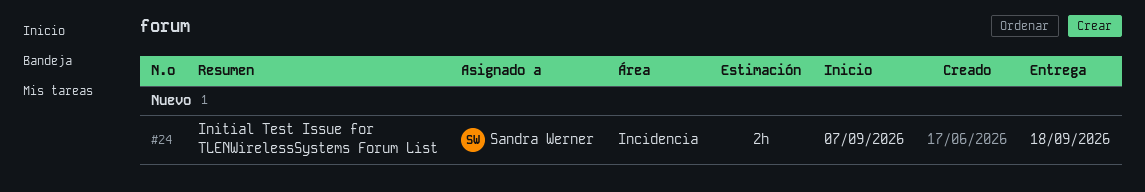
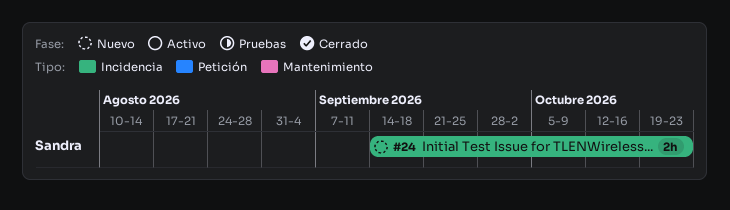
#24, start: Sep 7 -> Sep 14
#24, due: Sep 18 -> Oct 23

